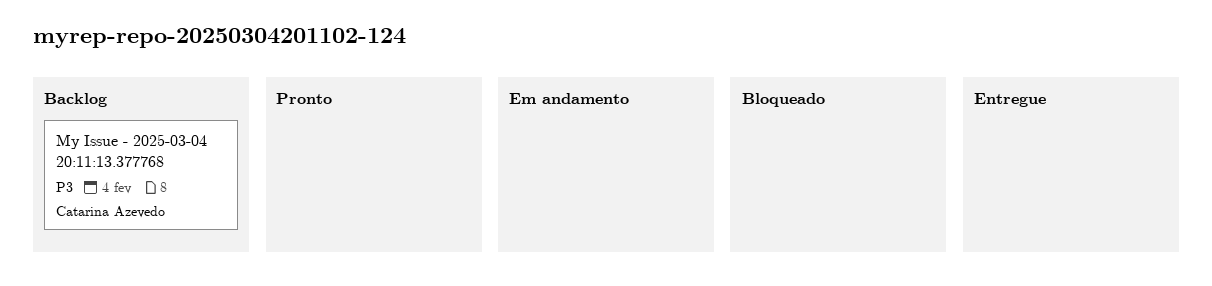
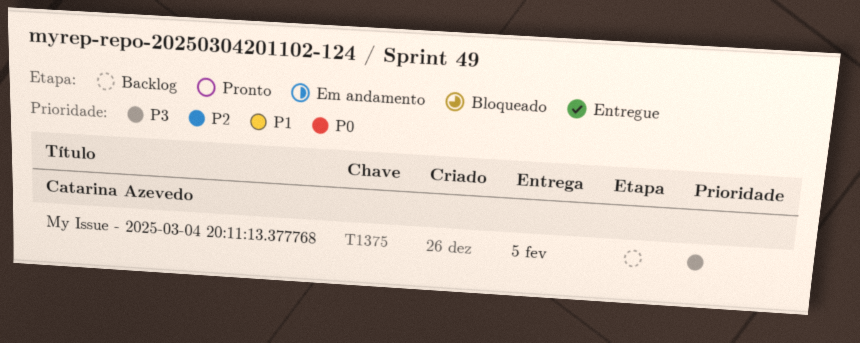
My Issue - 2025-03-04 20:11:13.377768, due: Feb 4 -> Feb 5

